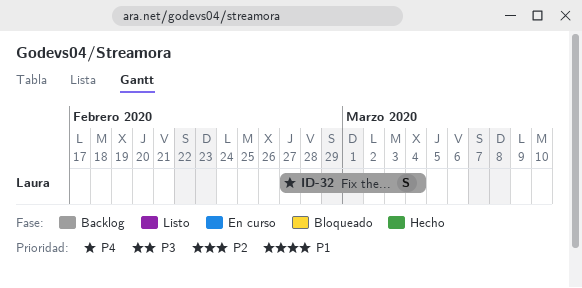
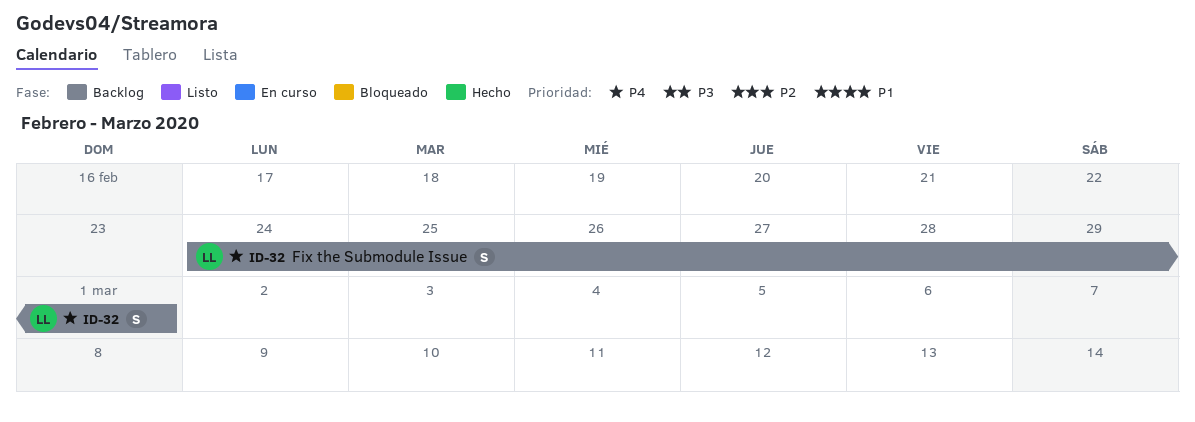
ID-32, start: Feb 27 -> Feb 24
ID-32, due: Mar 4 -> Mar 1

